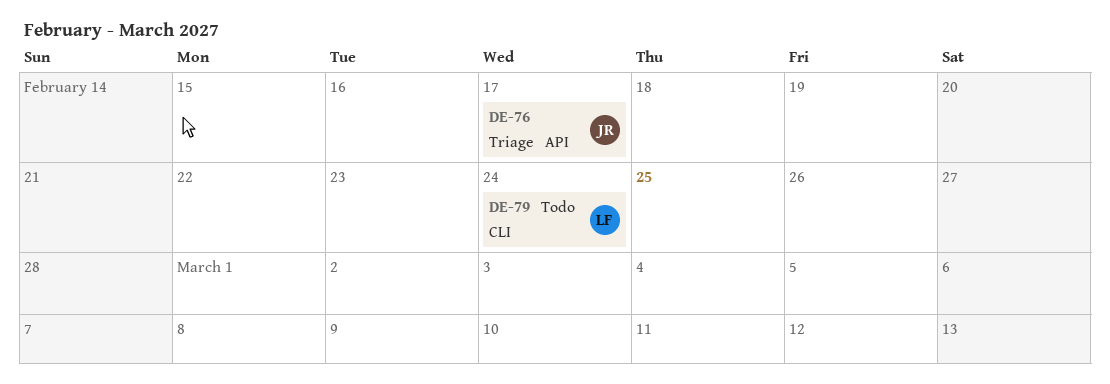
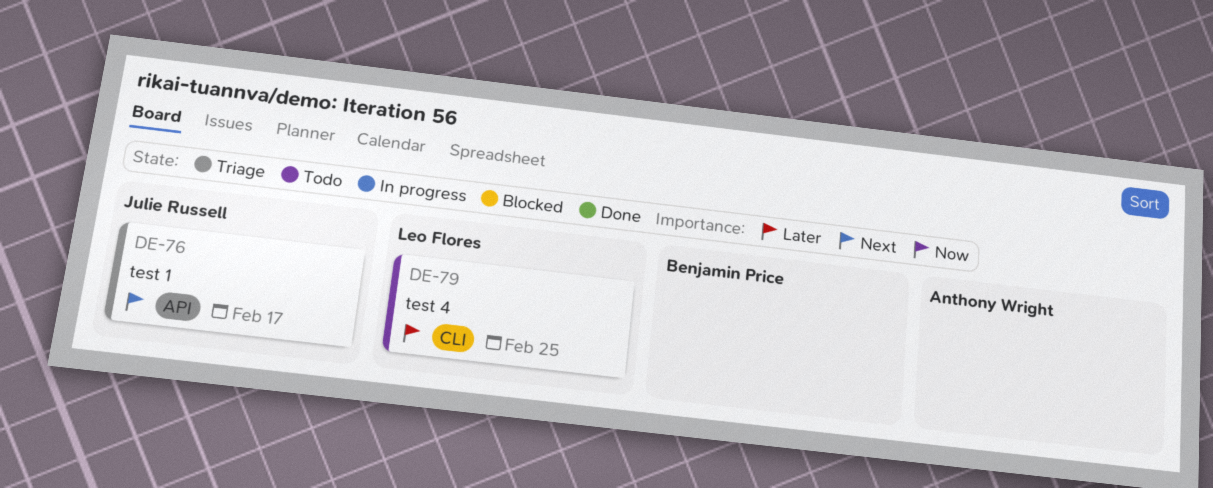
DE-79, due: Feb 24 -> Feb 25

